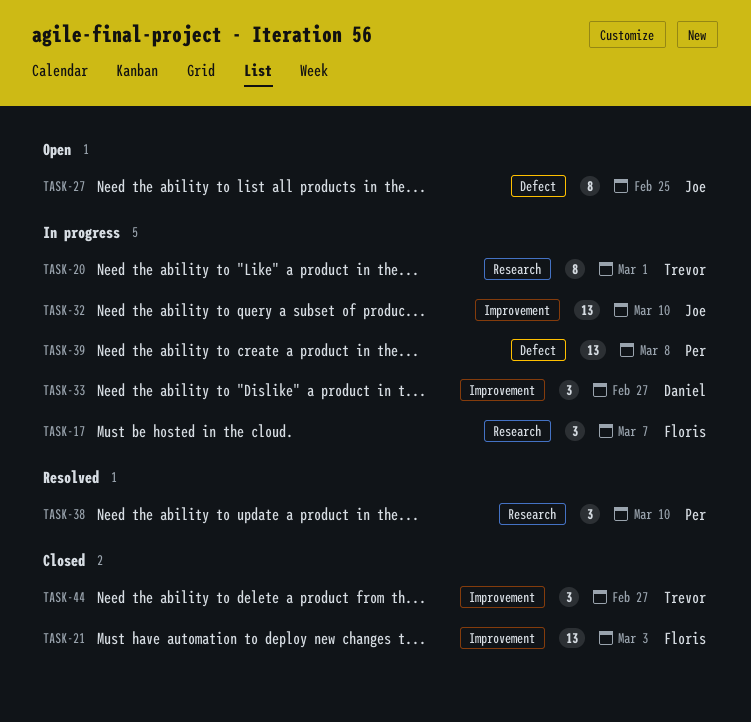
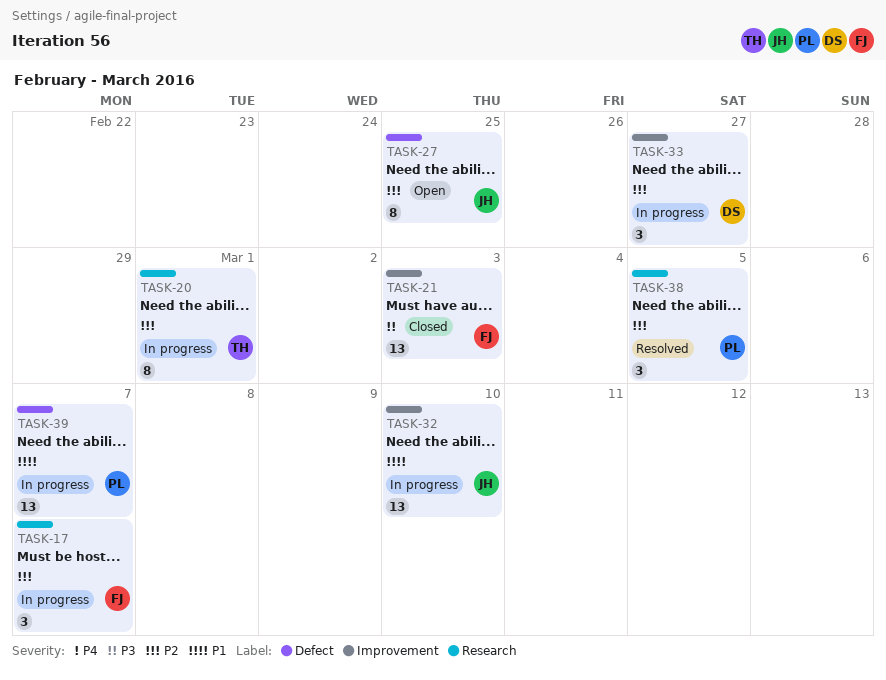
TASK-38, due: Mar 10 -> Mar 5
TASK-39, due: Mar 8 -> Mar 7
TASK-44: present -> none

